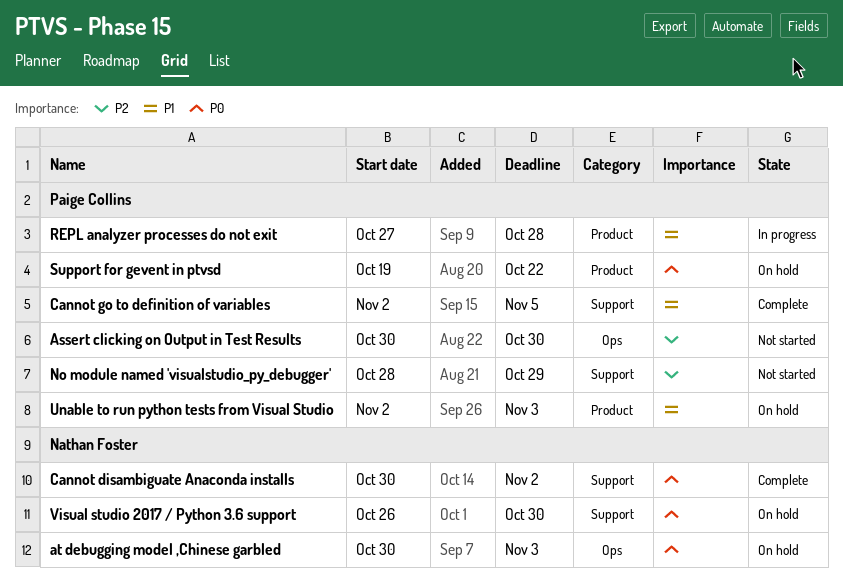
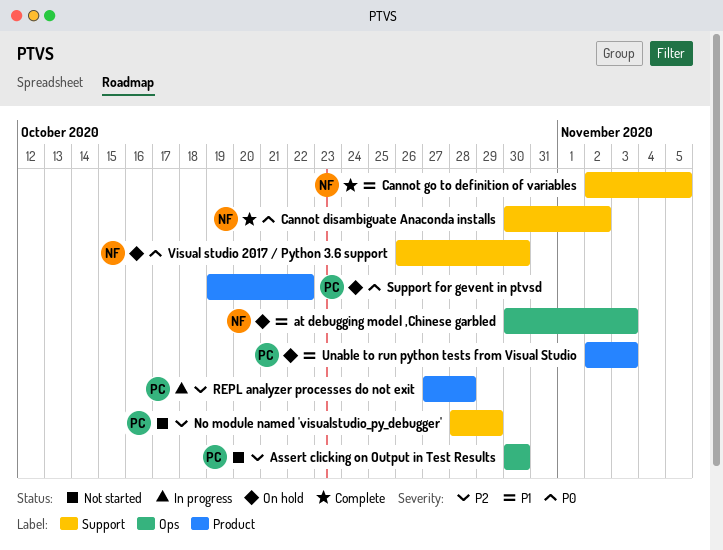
at debugging model ,Chinese garbled, priority: P0 -> P1
Cannot go to definition of variables, owner: Paige Collins -> Nathan Foster
REPL analyzer processes do not exit, priority: P1 -> P2

